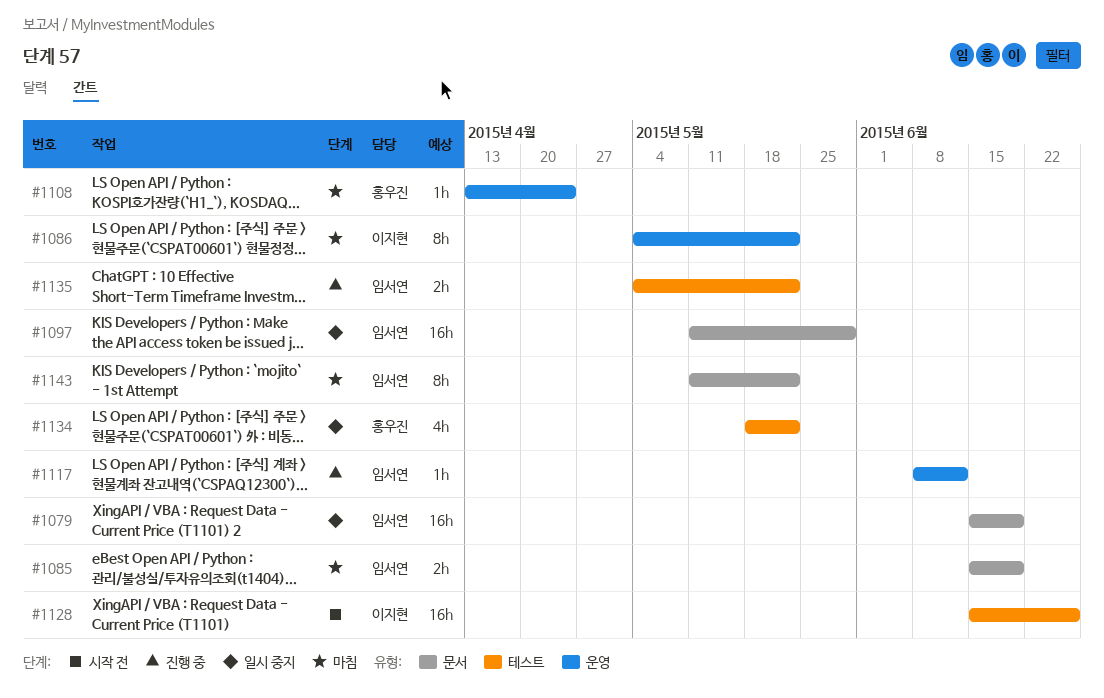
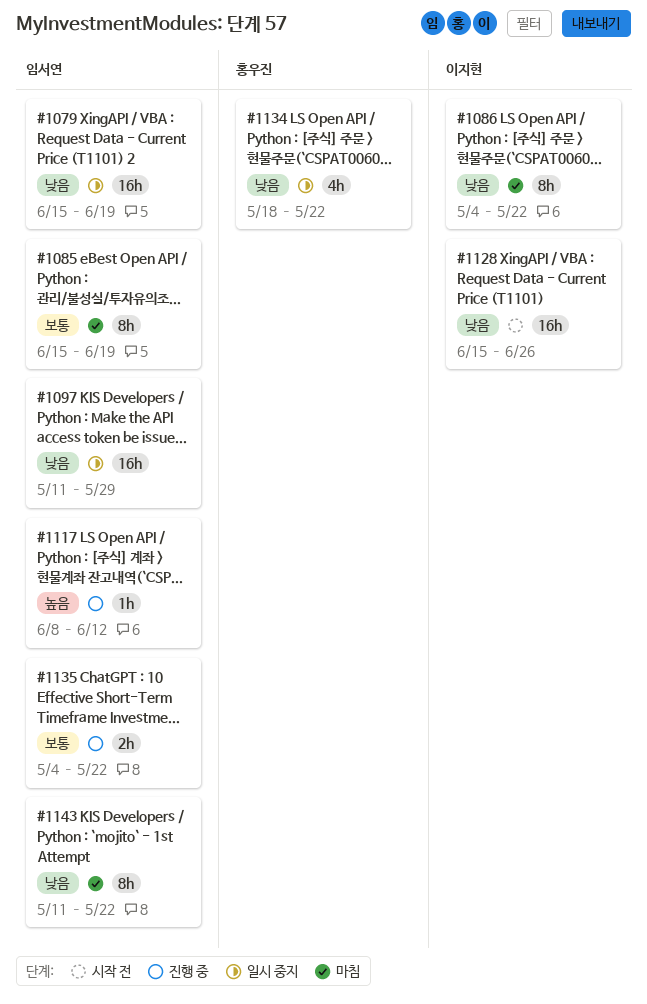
#1085, estimate: 2h -> 8h
#1108: present -> none

